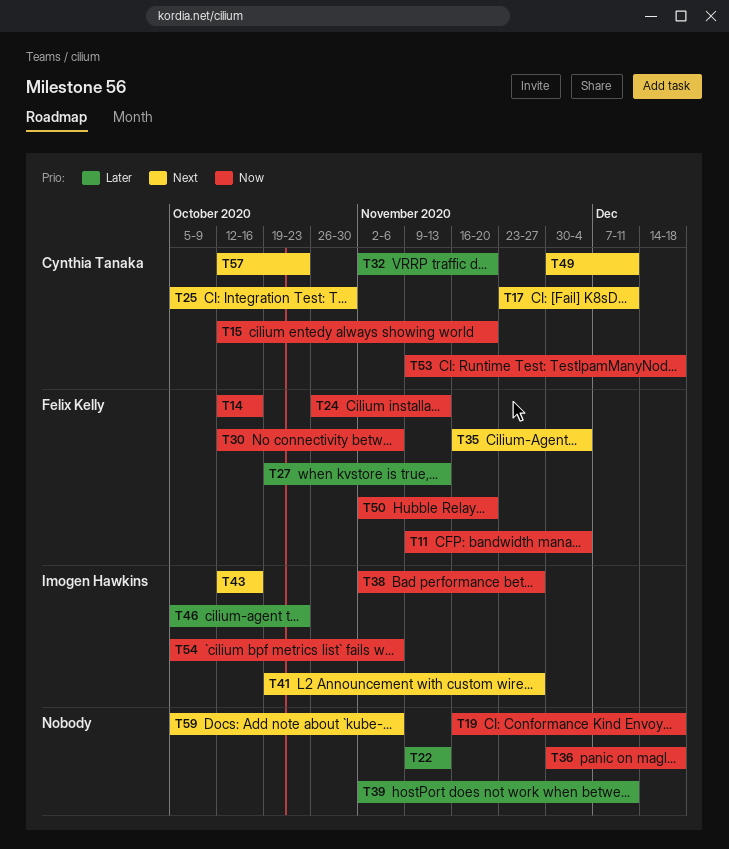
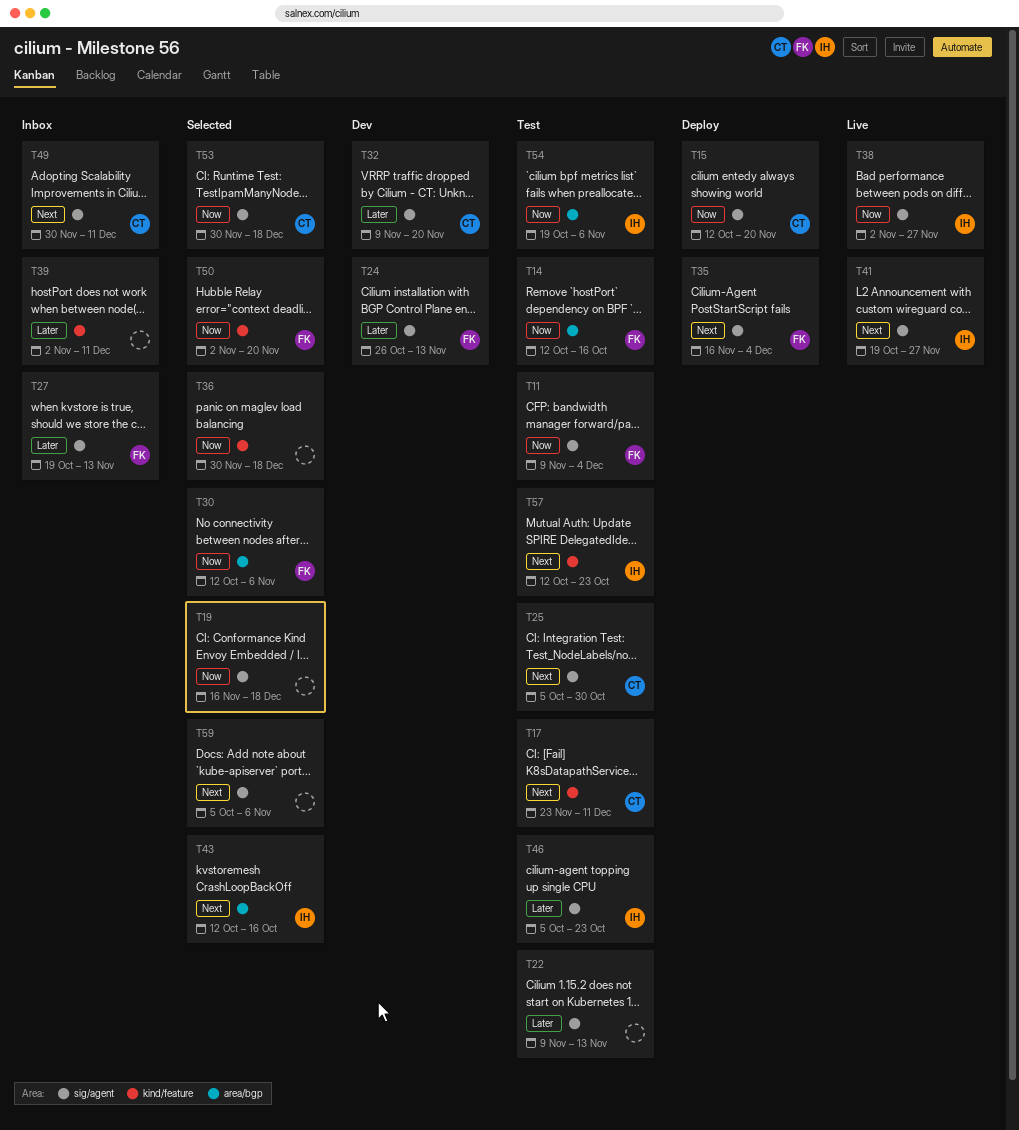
T24, priority: Now -> Later
T32, start: Nov 2 -> Nov 9
T53, start: Nov 9 -> Nov 30
T54, start: Oct 5 -> Oct 19
T57, owner: Cynthia Tanaka -> Imogen Hawkins

